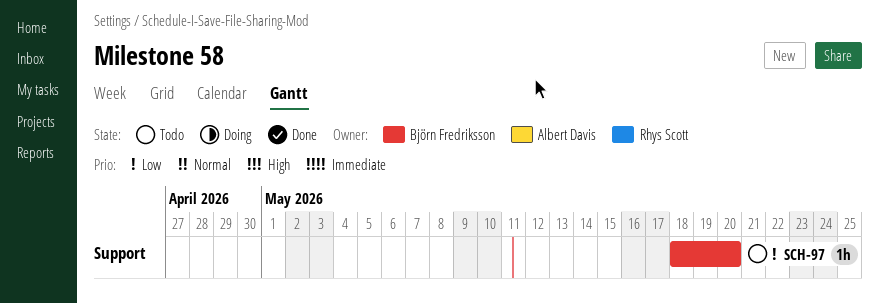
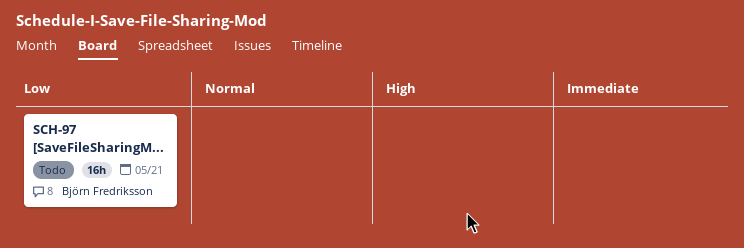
SCH-97, estimate: 1h -> 16h
SCH-97, due: May 20 -> May 21

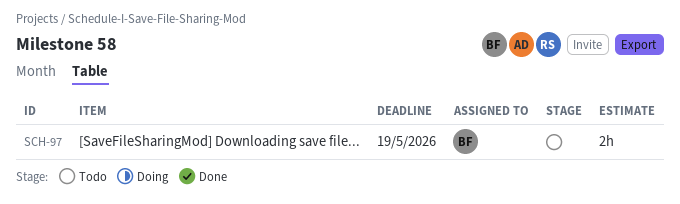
SCH-97, estimate: 16h -> 2h
SCH-97, due: May 21 -> May 19

